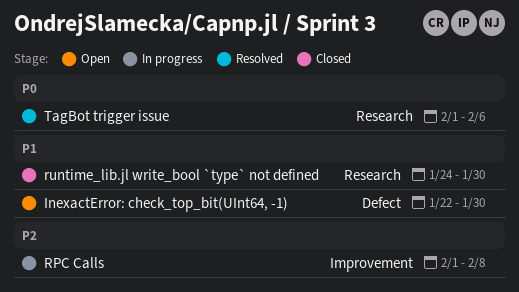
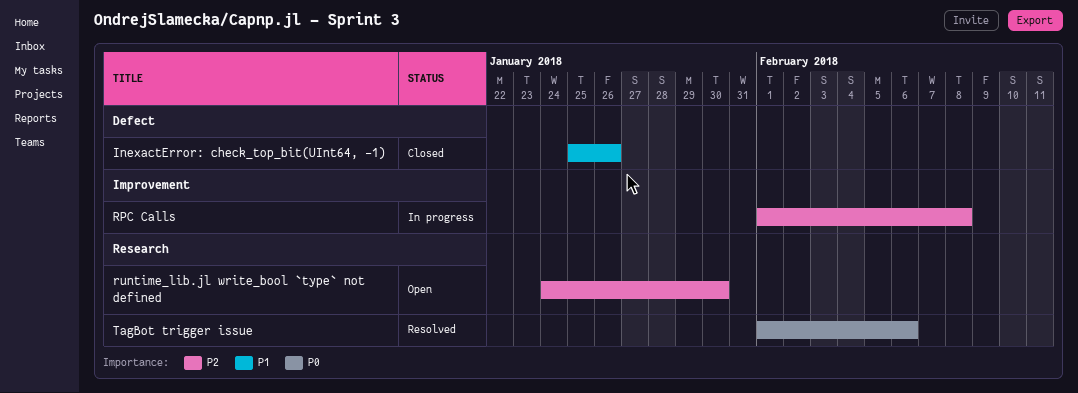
InexactError: check_top_bit(UInt64, -1), status: Open -> Closed
InexactError: check_top_bit(UInt64, -1), start: Jan 22 -> Jan 25
InexactError: check_top_bit(UInt64, -1), due: Jan 30 -> Jan 26
runtime_lib.jl write_bool `type` not defined, status: Closed -> Open
runtime_lib.jl write_bool `type` not defined, priority: P1 -> P2

